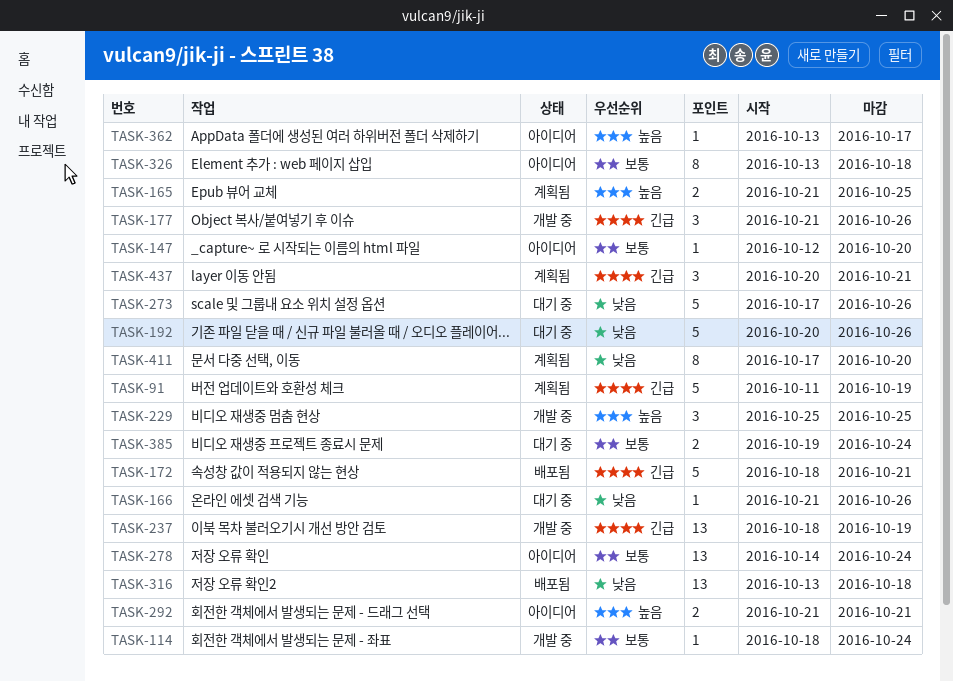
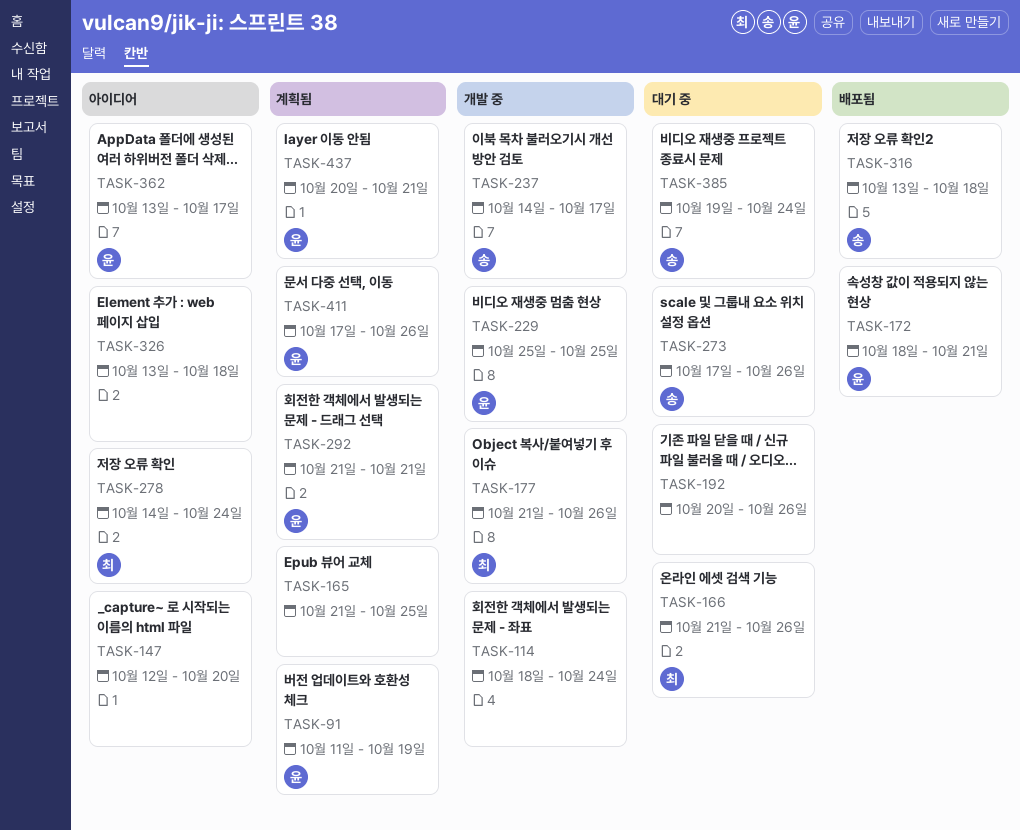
TASK-237, start: Oct 18 -> Oct 14
TASK-237, due: Oct 19 -> Oct 17
TASK-292, status: 아이디어 -> 계획됨
TASK-411, due: Oct 20 -> Oct 26

